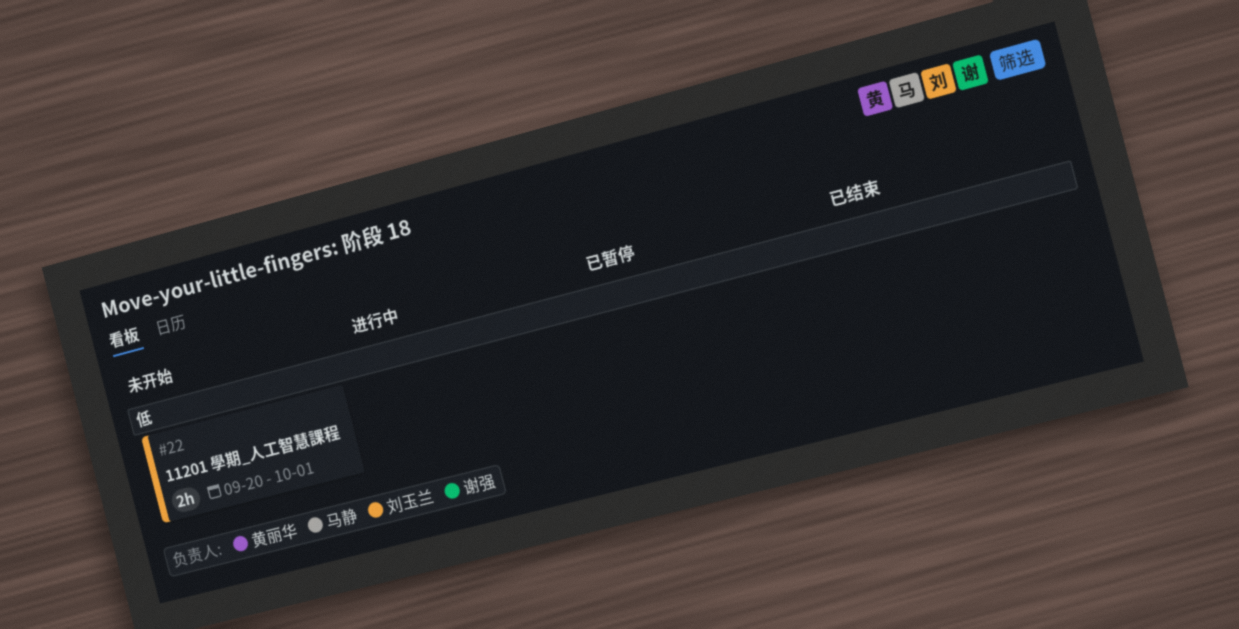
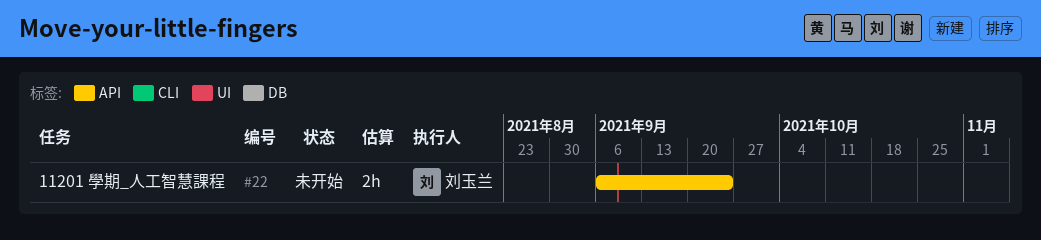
#22, start: Sep 20 -> Sep 6
#22, due: Oct 1 -> Sep 24

